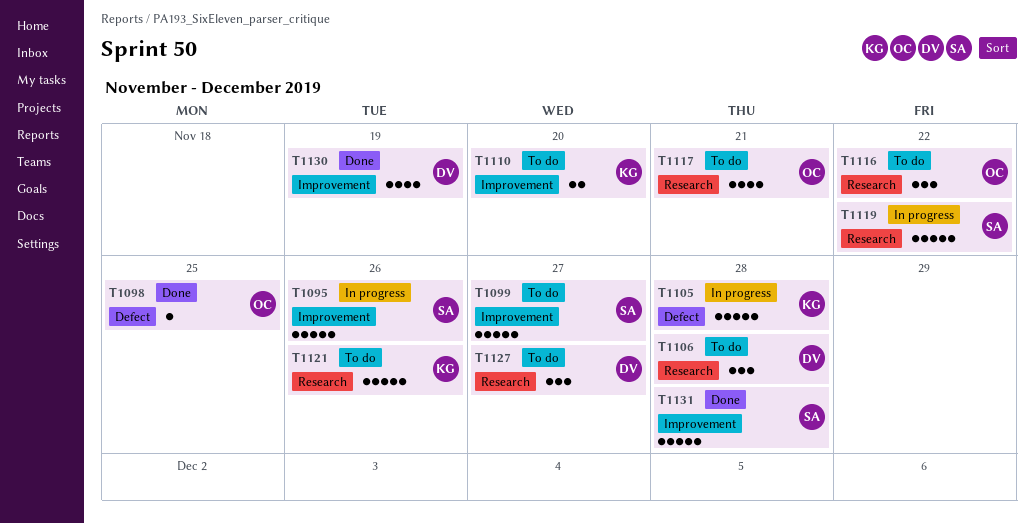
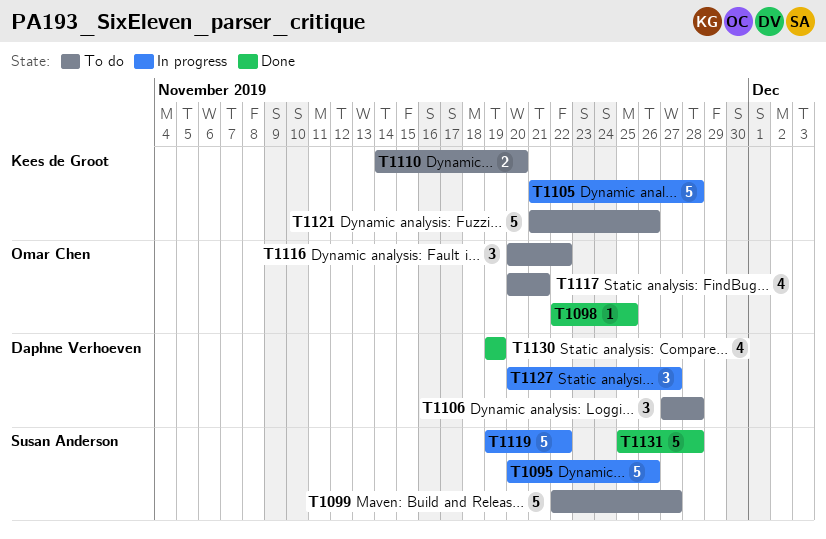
T1127, status: To do -> In progress

